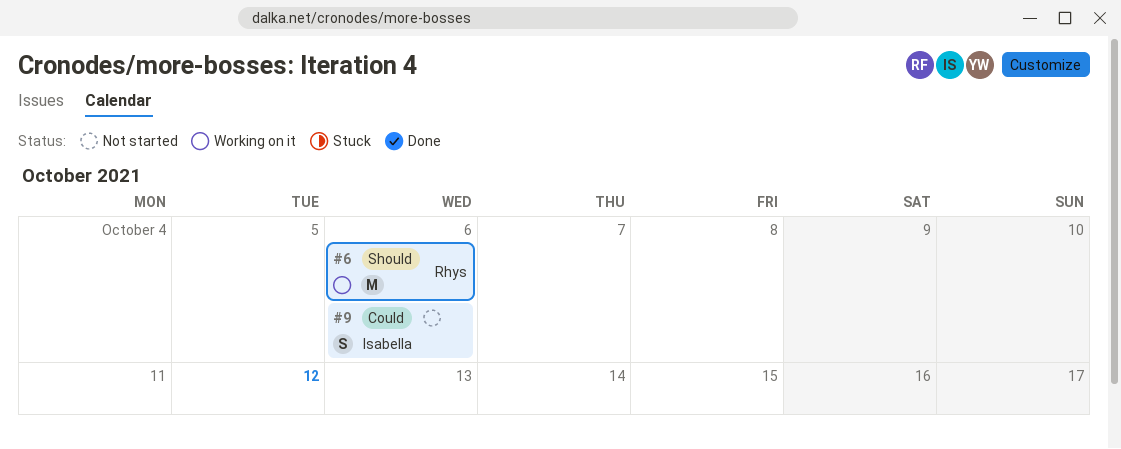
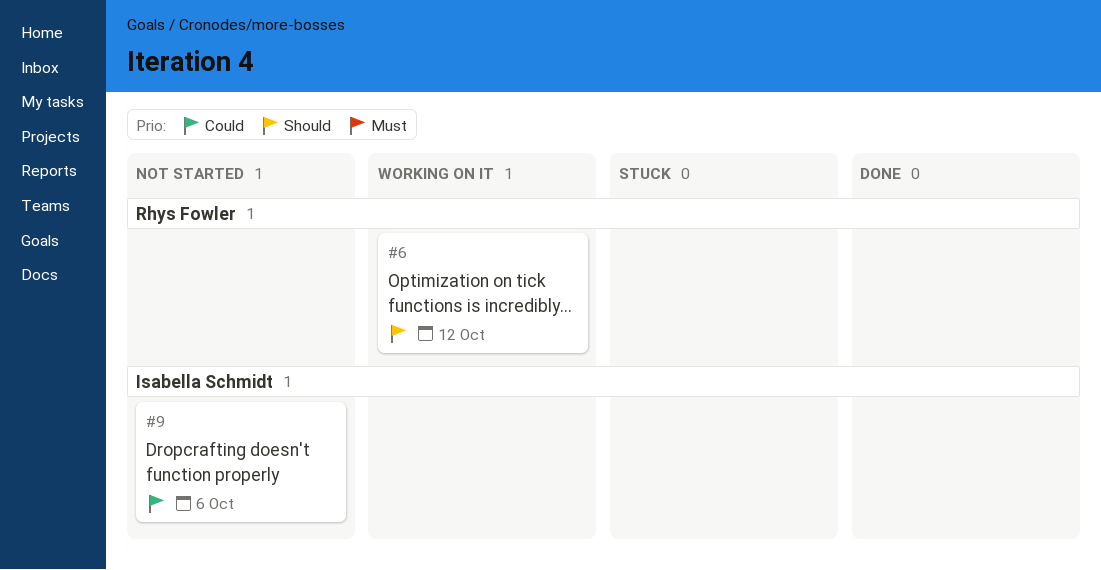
#6, due: Oct 6 -> Oct 12

